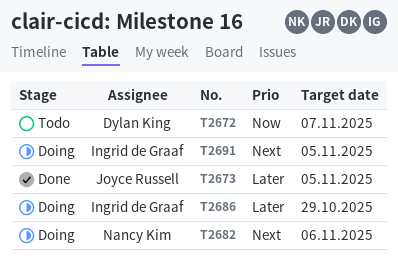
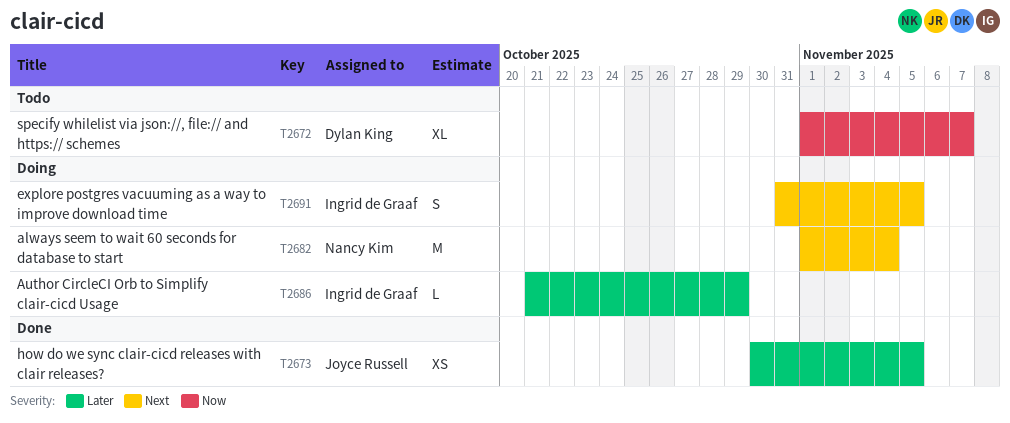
T2682, due: Nov 6 -> Nov 4

